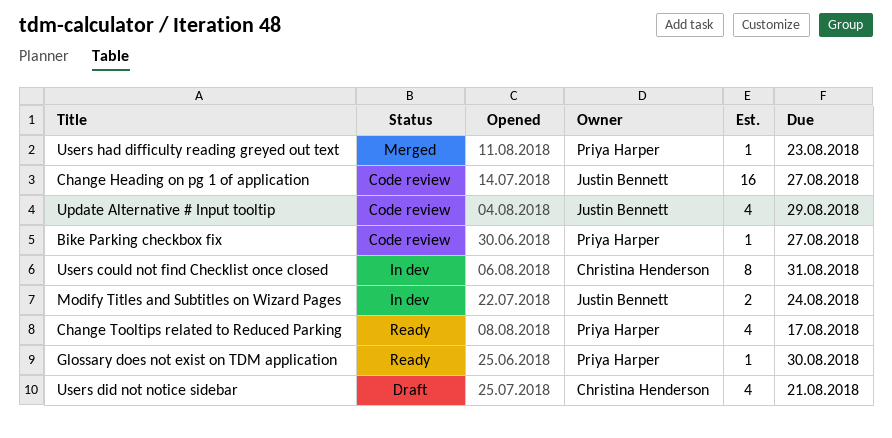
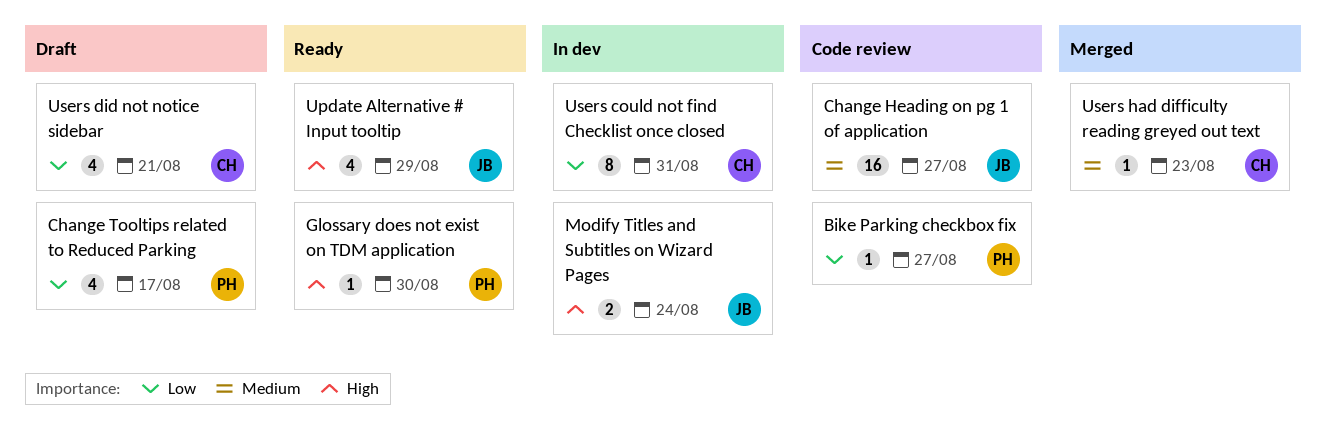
Change Tooltips related to Reduced Parking, status: Ready -> Draft
Update Alternative # Input tooltip, status: Code review -> Ready
Users had difficulty reading greyed out text, owner: Priya Harper -> Christina Henderson

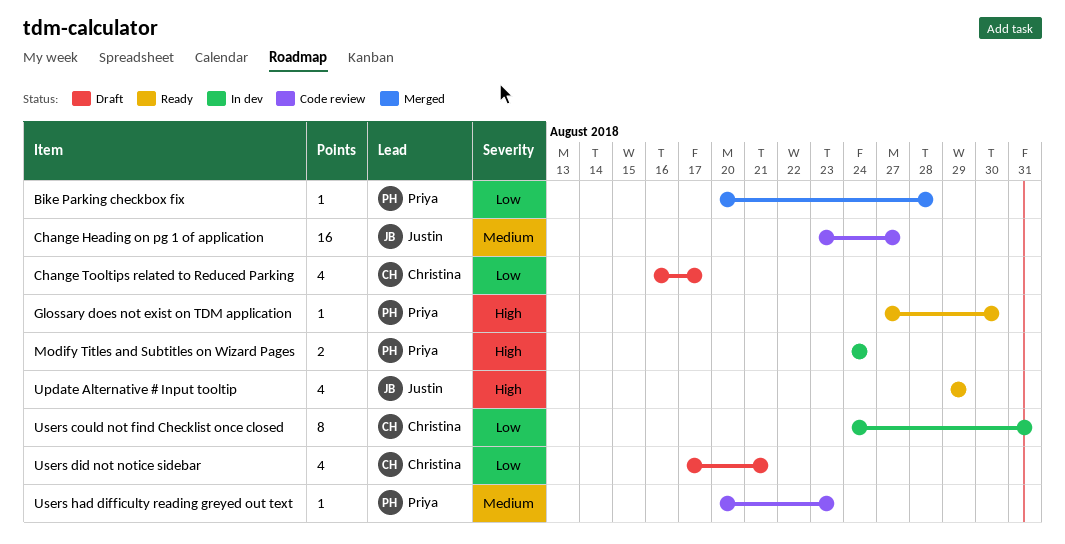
Bike Parking checkbox fix, status: Code review -> Merged
Bike Parking checkbox fix, due: Aug 27 -> Aug 28
Change Tooltips related to Reduced Parking, owner: Priya -> Christina
Modify Titles and Subtitles on Wizard Pages, owner: Justin -> Priya
Users had difficulty reading greyed out text, status: Merged -> Code review
Users had difficulty reading greyed out text, owner: Christina -> Priya

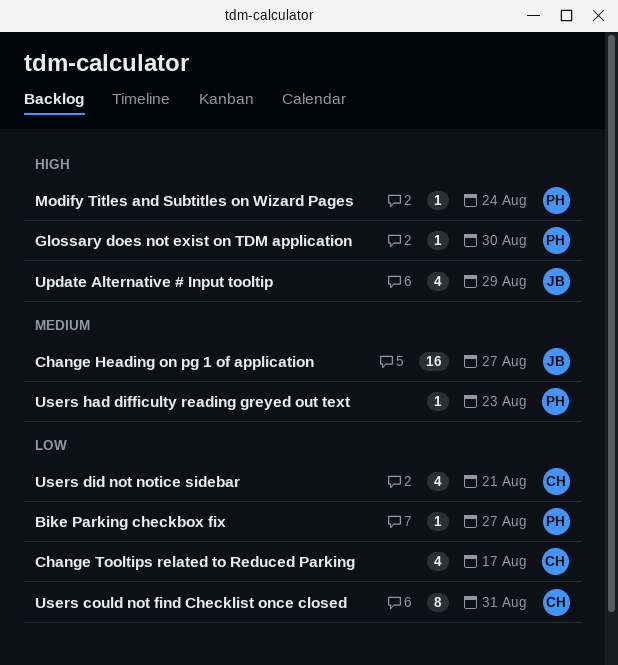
Bike Parking checkbox fix, due: Aug 28 -> Aug 27
Modify Titles and Subtitles on Wizard Pages, estimate: 2 -> 1

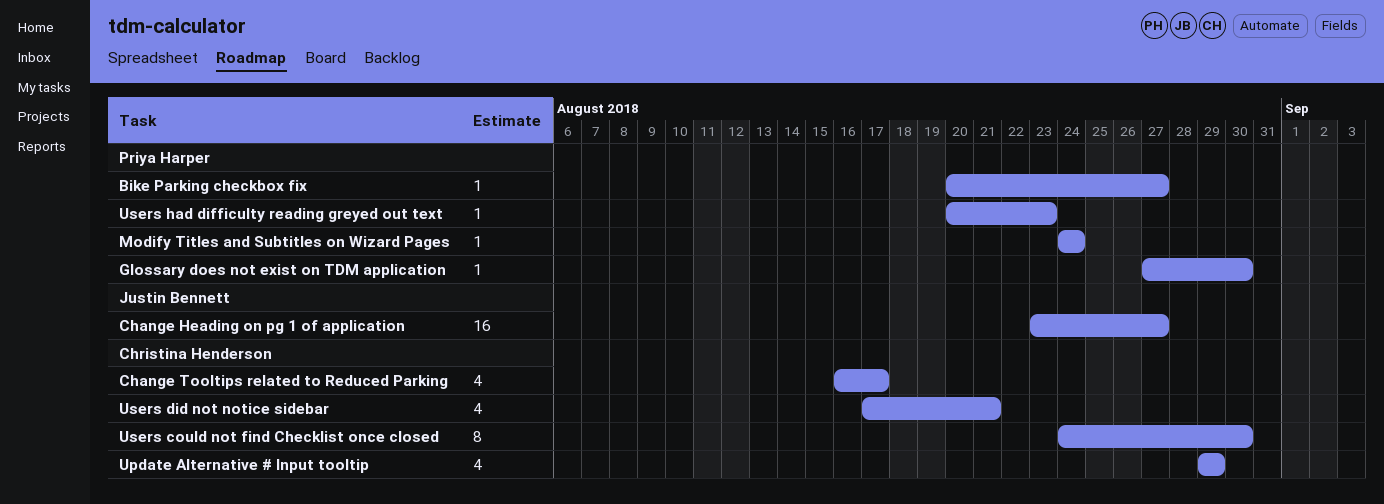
Update Alternative # Input tooltip, owner: Justin Bennett -> Christina Henderson
Users could not find Checklist once closed, due: Aug 31 -> Aug 30

